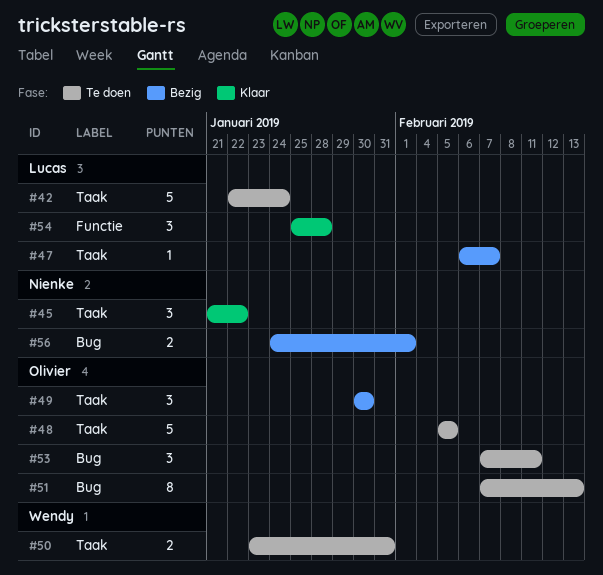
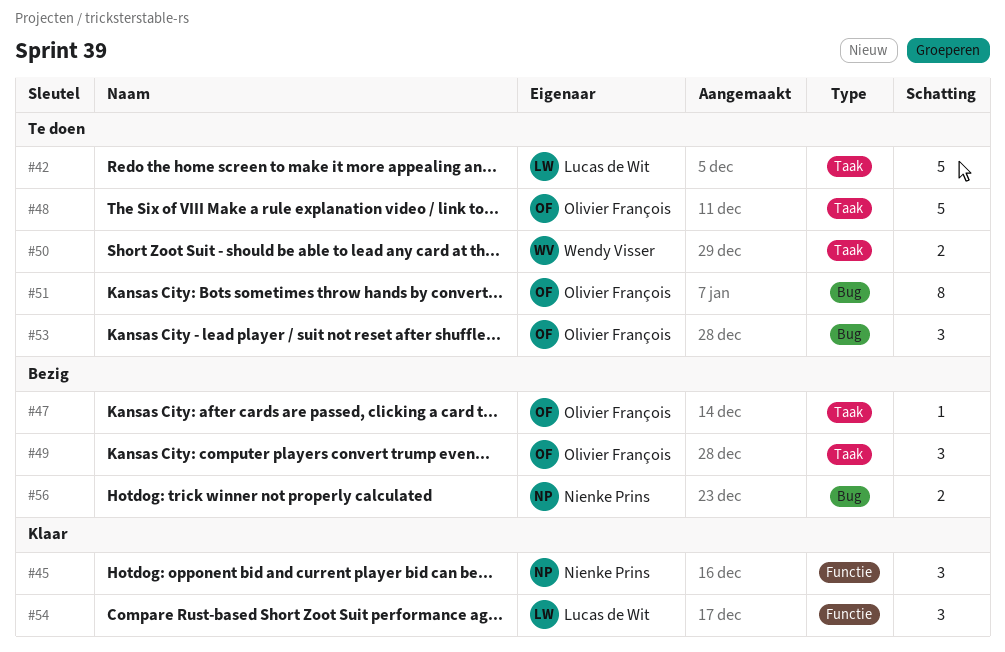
#45, label: Taak -> Functie
#47, owner: Lucas de Wit -> Olivier François

